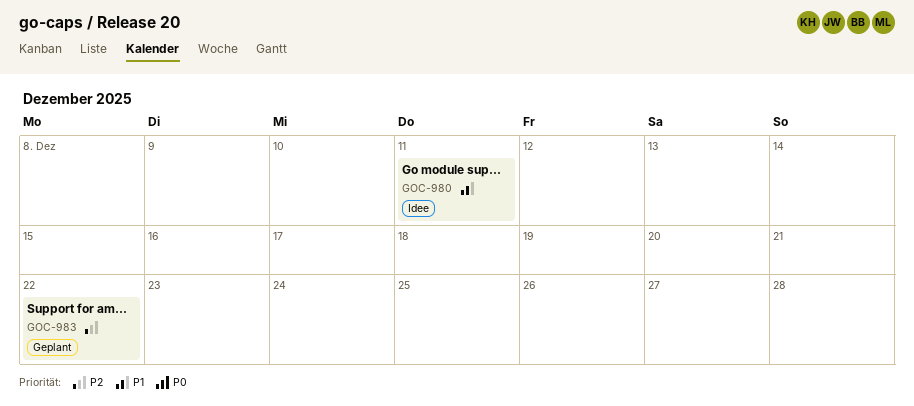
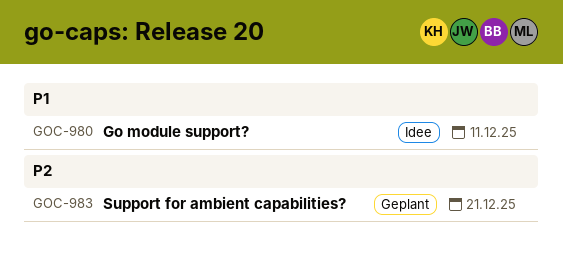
GOC-983, due: Dec 22 -> Dec 21

